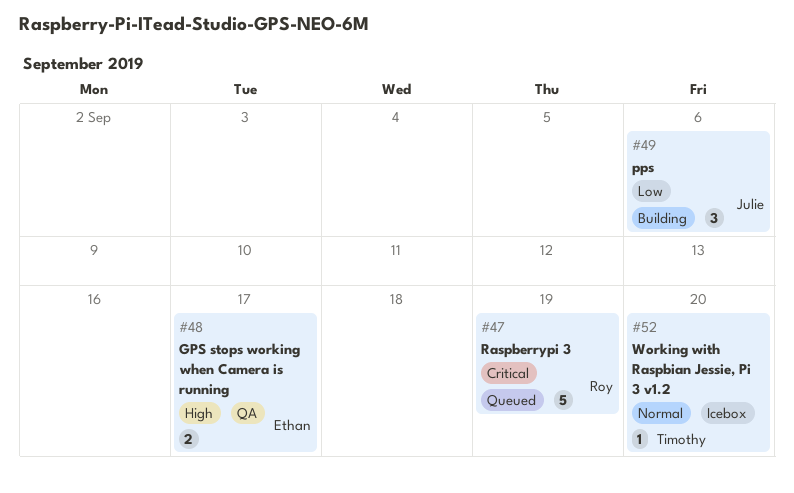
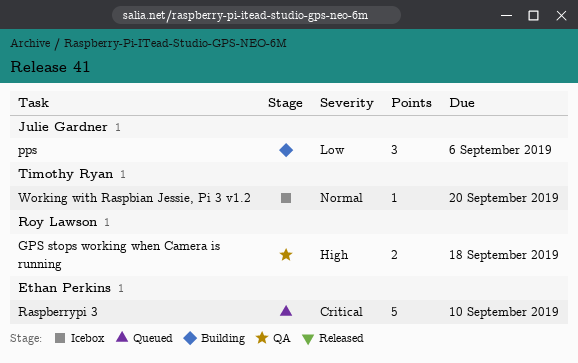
GPS stops working when Camera is running, owner: Ethan Perkins -> Roy Lawson
GPS stops working when Camera is running, due: Sep 17 -> Sep 18
Raspberrypi 3, owner: Roy Lawson -> Ethan Perkins
Raspberrypi 3, due: Sep 19 -> Sep 10

